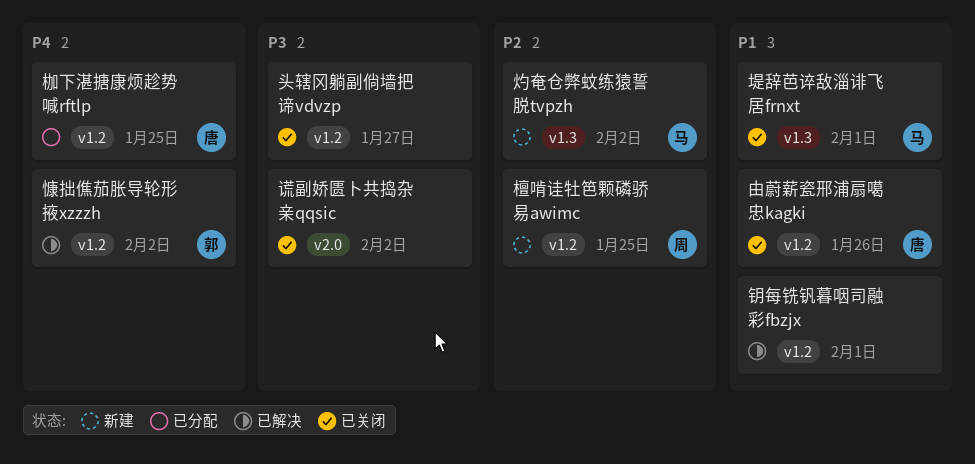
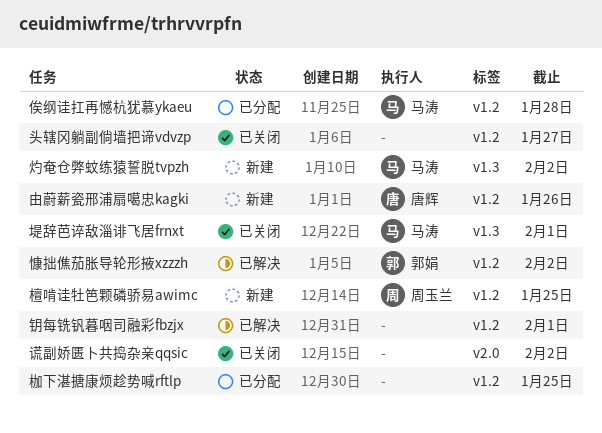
俟纲诖扛再憾杭犹慕ykaeu: none -> present
枷下湛搪康烦趁势喊rftlp, owner: 唐辉 -> none
由蔚薪瓷邢浦扇噶忠kagki, status: 已关闭 -> 新建

